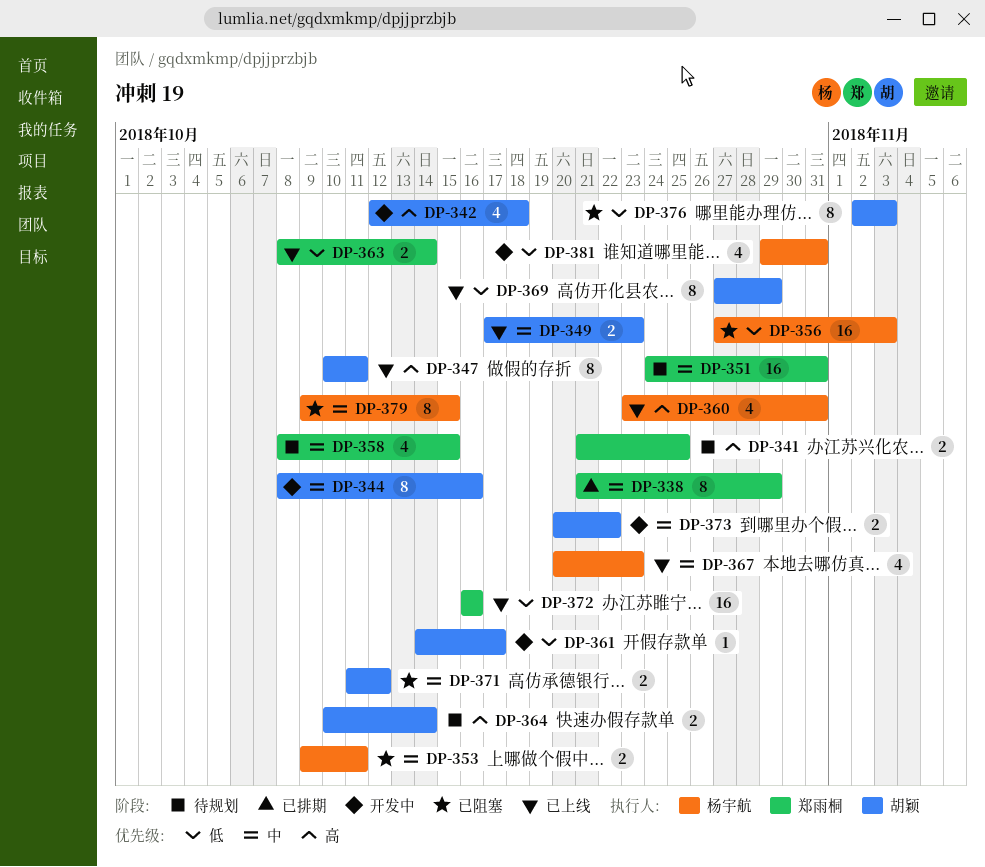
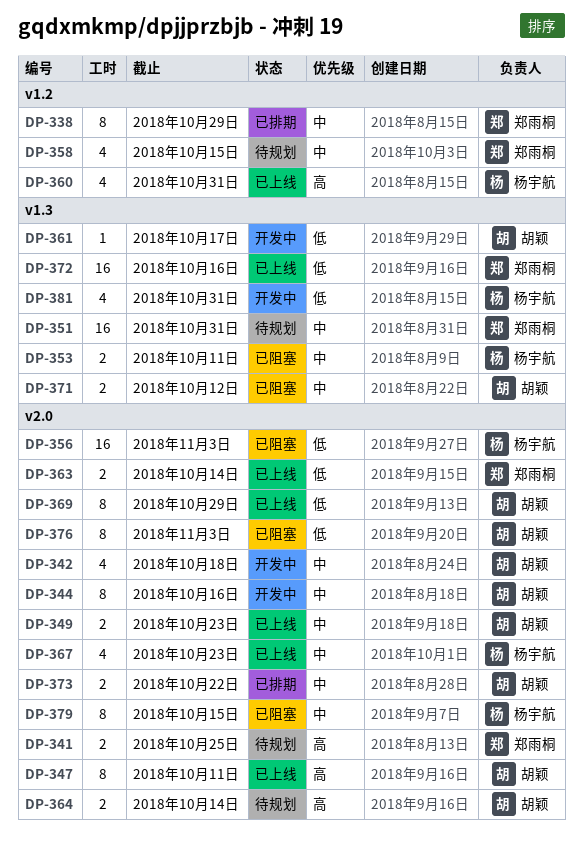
DP-342, priority: 高 -> 中
DP-373, status: 开发中 -> 已排期

